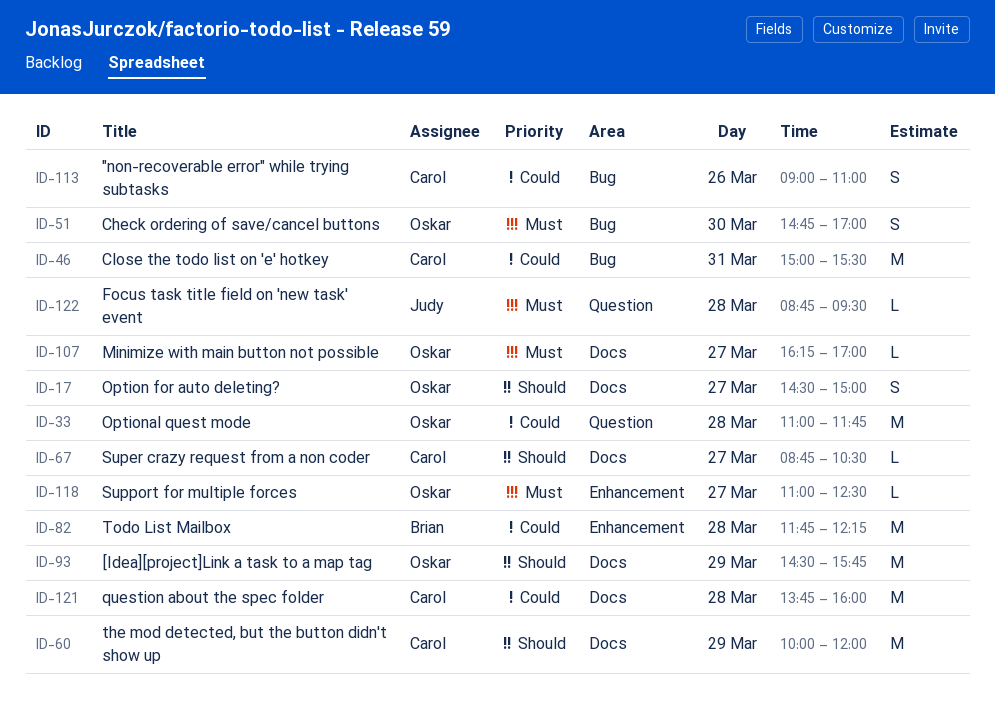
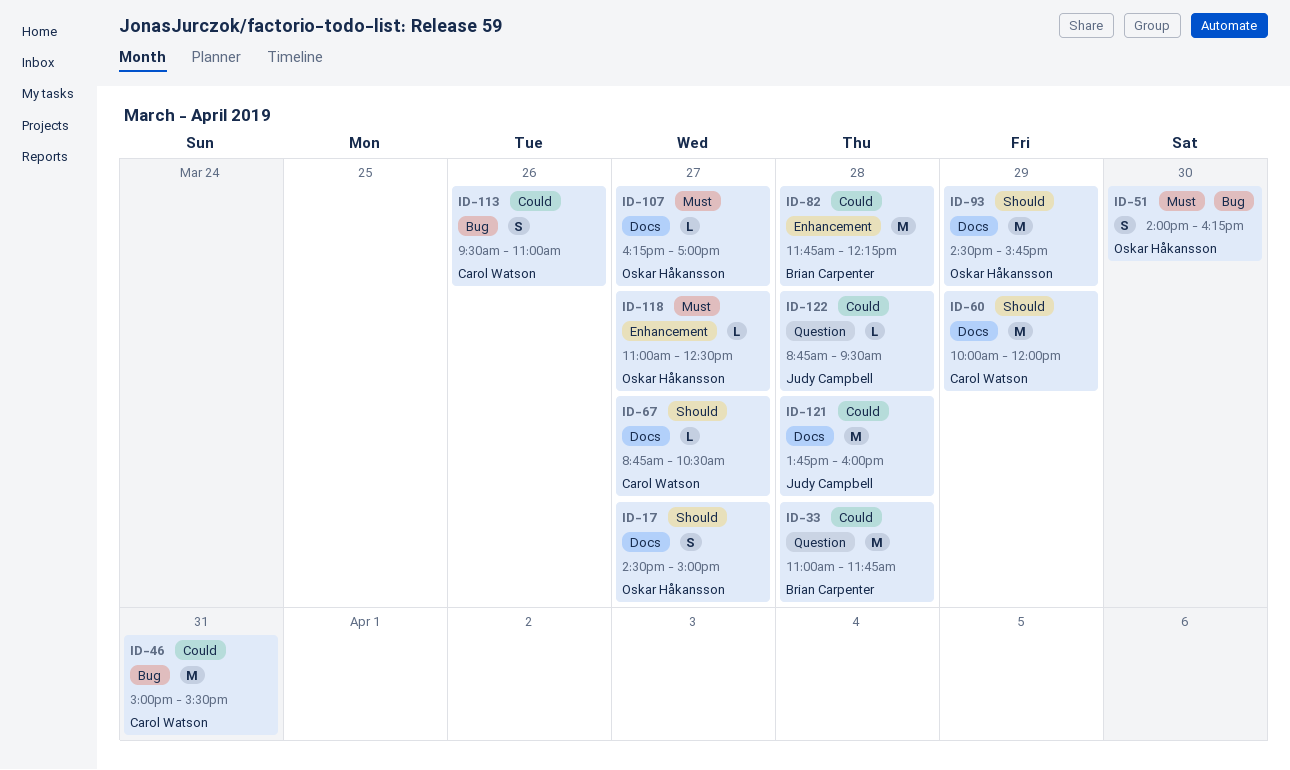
ID-33, owner: Oskar Håkansson -> Brian Carpenter
ID-51, begins: 14:45 -> 14:00
ID-51, ends: 17:00 -> 16:15
ID-113, begins: 09:00 -> 09:30
ID-121, owner: Carol Watson -> Judy Campbell
ID-122, priority: Must -> Could

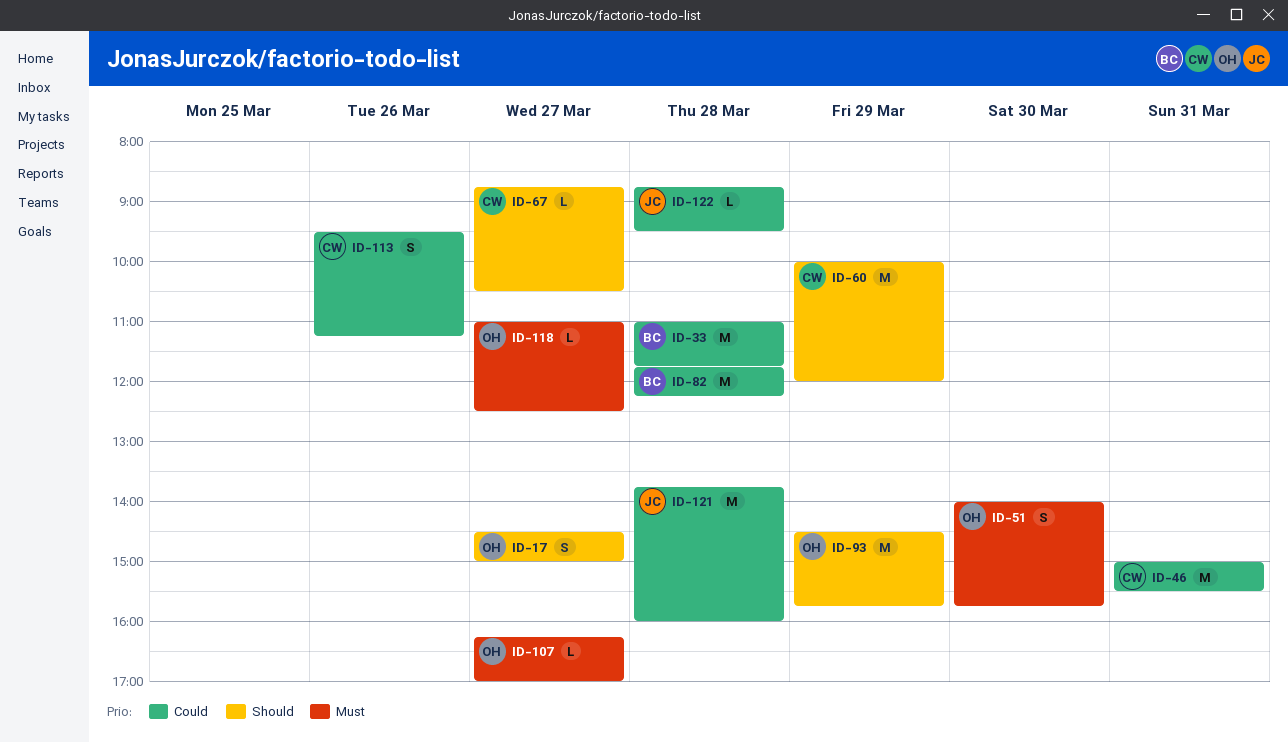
ID-51, ends: 16:15 -> 15:45
ID-113, ends: 11:00 -> 11:15

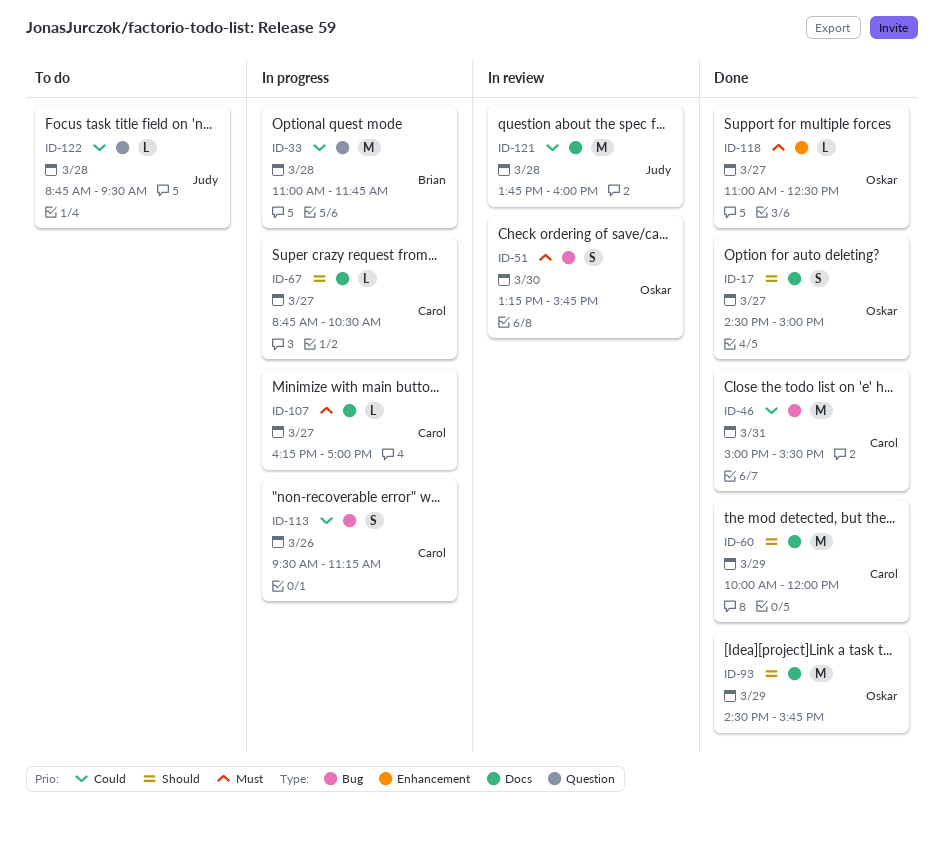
ID-51, begins: 14:00 -> 13:15
ID-82: present -> none
ID-107, owner: Oskar -> Carol

